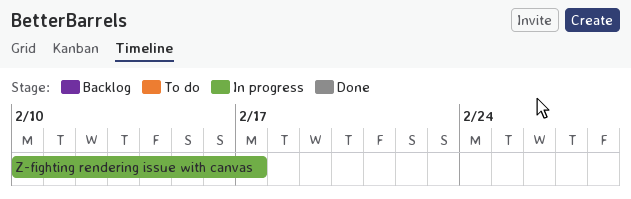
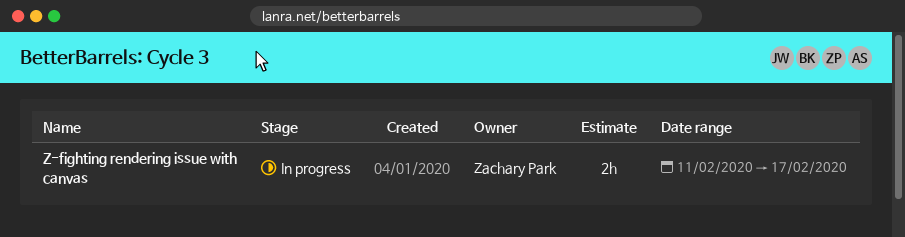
Z-fighting rendering issue with canvas, start: Feb 10 -> Feb 11

